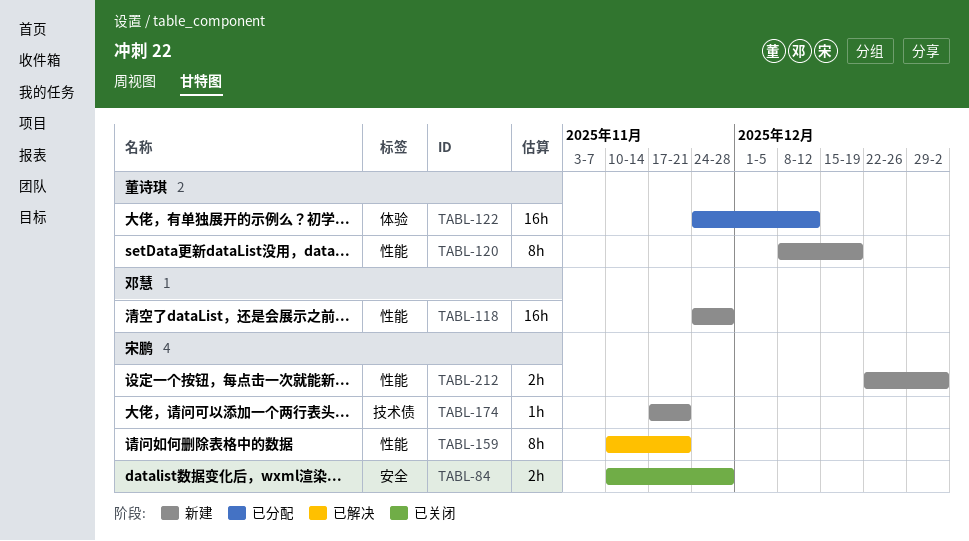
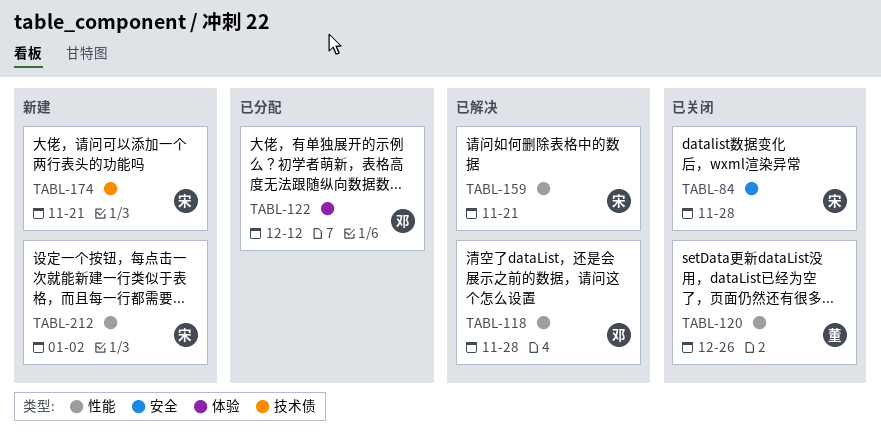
TABL-118, status: 新建 -> 已解决
TABL-120, status: 新建 -> 已关闭
TABL-120, due: Dec 19 -> Dec 26
TABL-122, owner: 董诗琪 -> 邓慧

